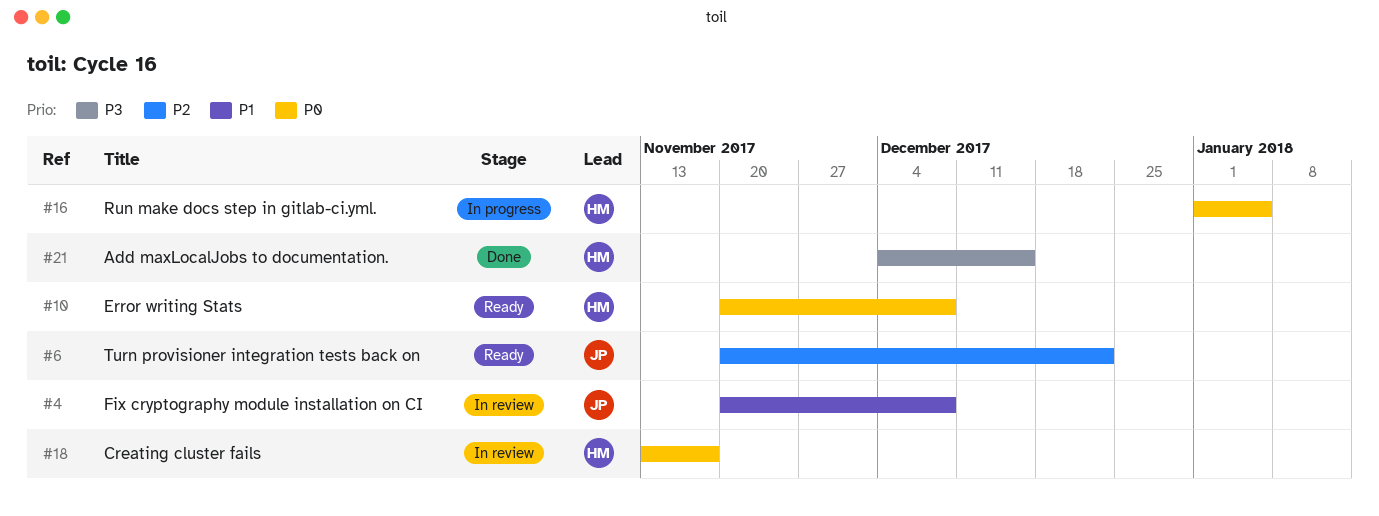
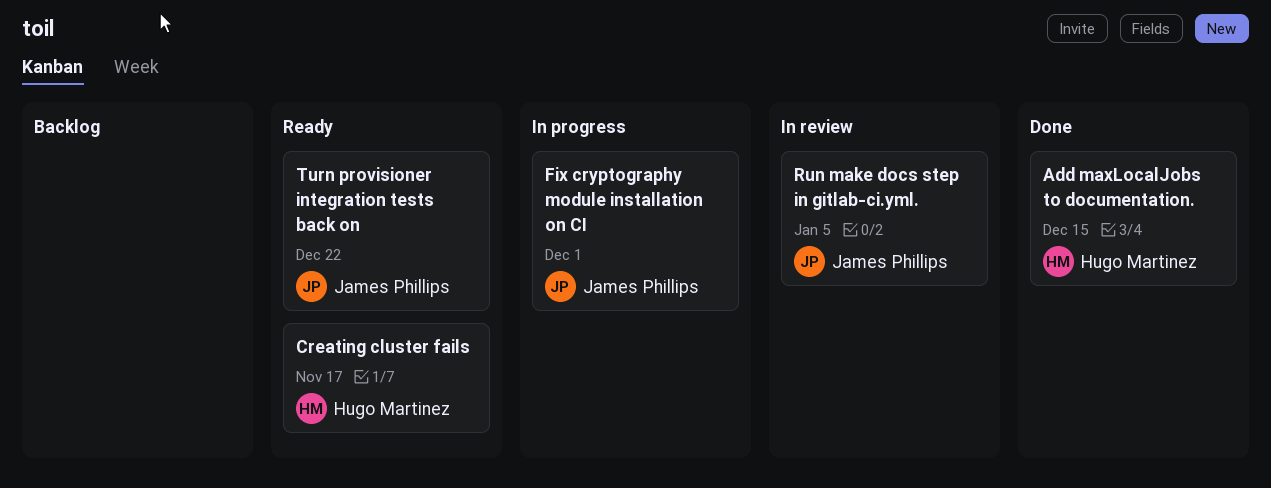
Creating cluster fails, status: In review -> Ready
Error writing Stats: present -> none
Fix cryptography module installation on CI, status: In review -> In progress
Fix cryptography module installation on CI, due: Dec 8 -> Dec 1
Run make docs step in gitlab-ci.yml., status: In progress -> In review
Run make docs step in gitlab-ci.yml., owner: Hugo Martinez -> James Phillips

